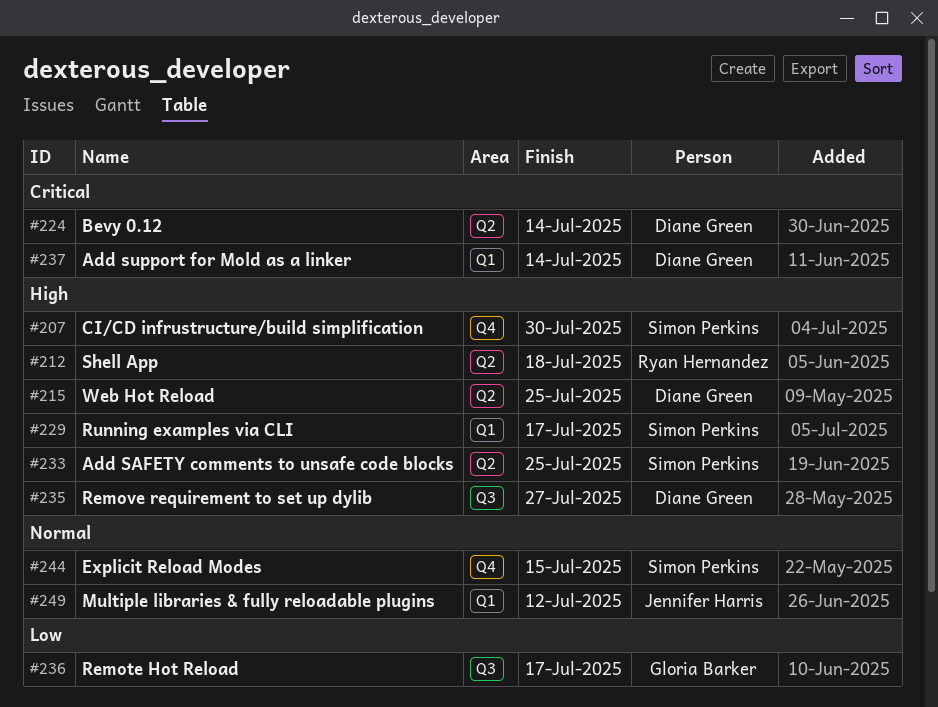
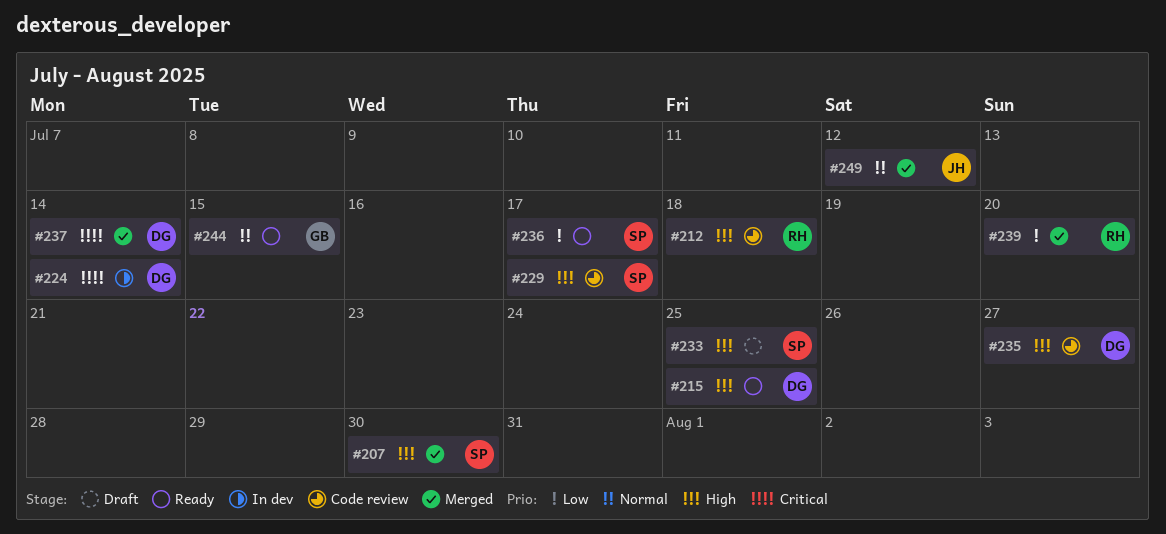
#236, owner: Gloria Barker -> Simon Perkins
#239: none -> present
#244, owner: Simon Perkins -> Gloria Barker

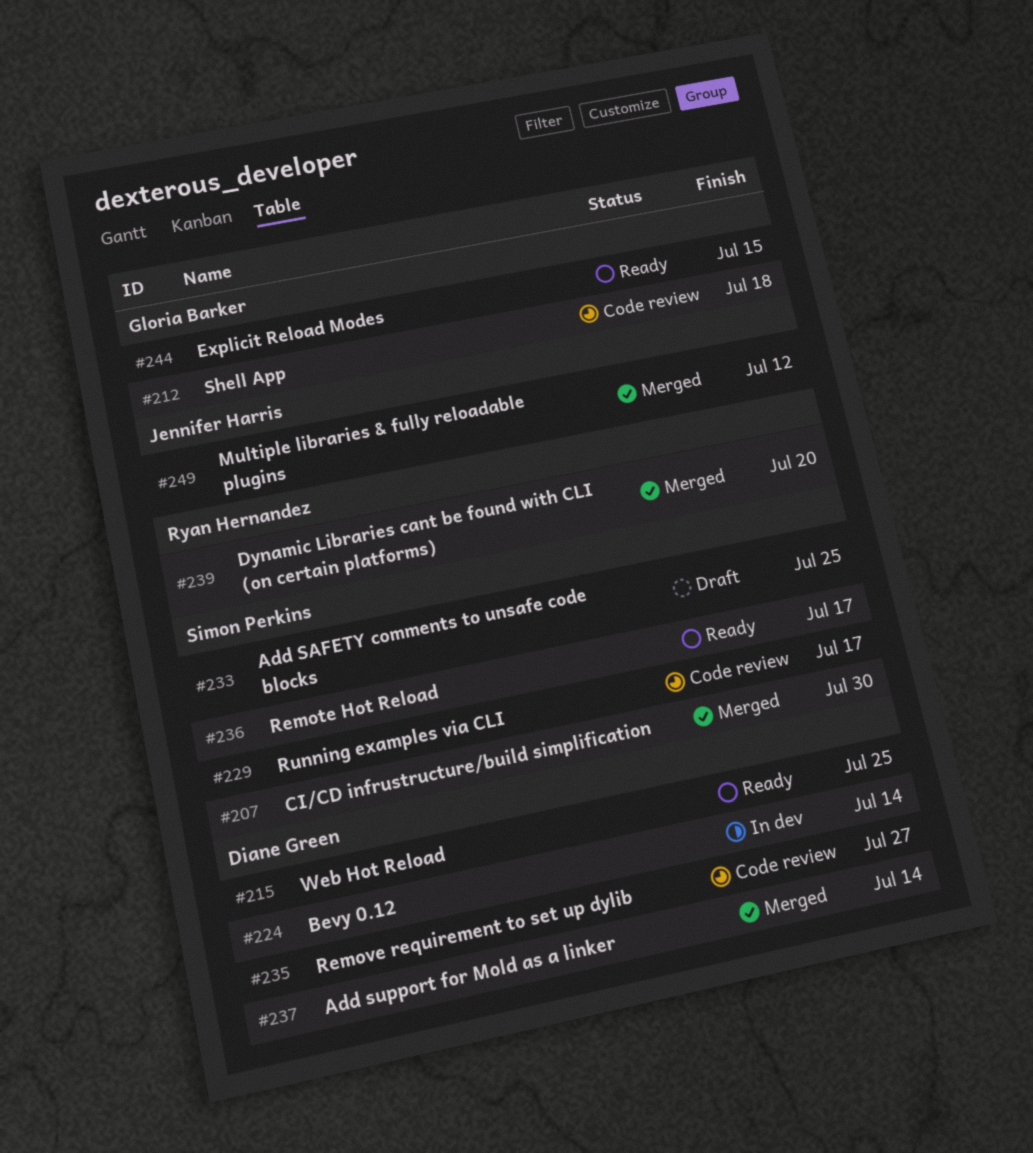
#212, owner: Ryan Hernandez -> Gloria Barker

